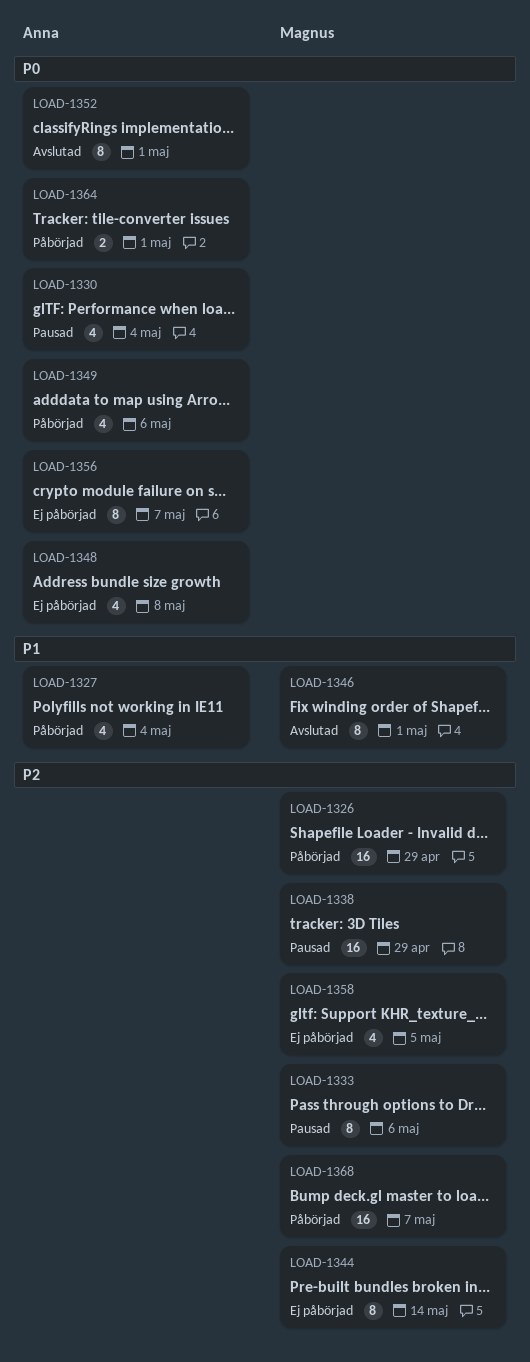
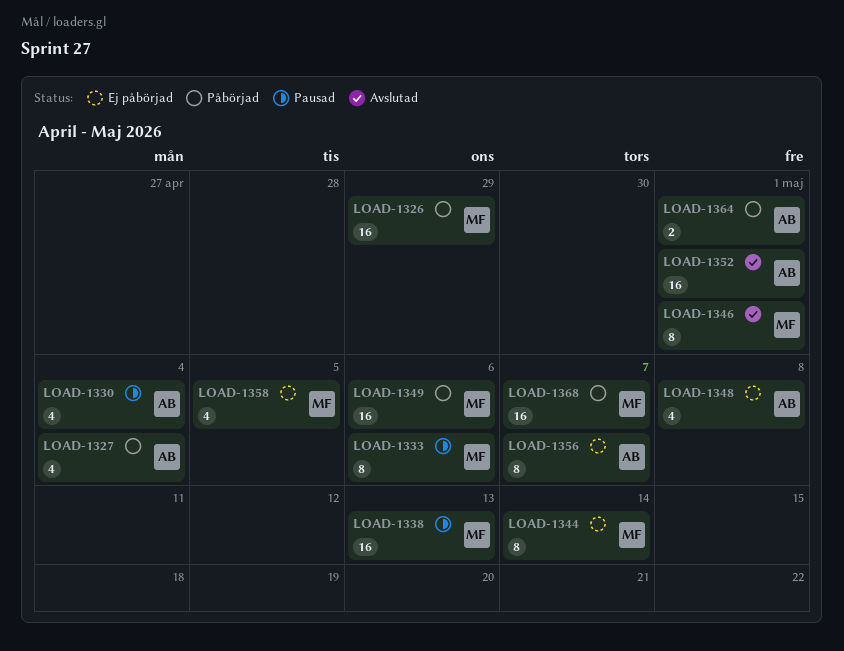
LOAD-1338, due: Apr 29 -> May 13
LOAD-1349, owner: Anna -> Magnus
LOAD-1349, estimate: 4 -> 16
LOAD-1352, estimate: 8 -> 16

